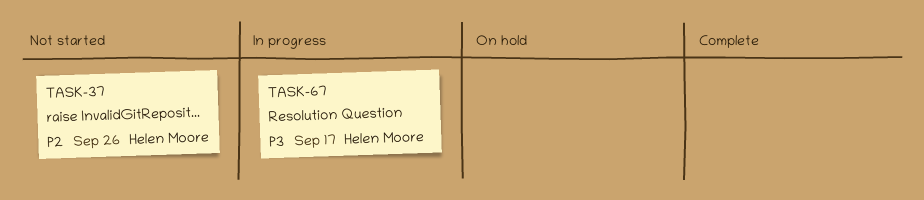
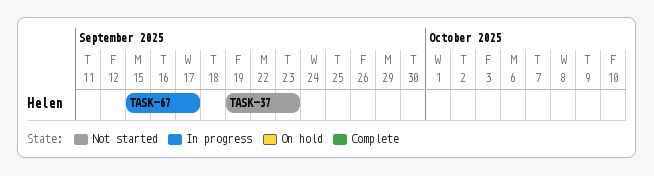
TASK-37, due: Sep 26 -> Sep 23

